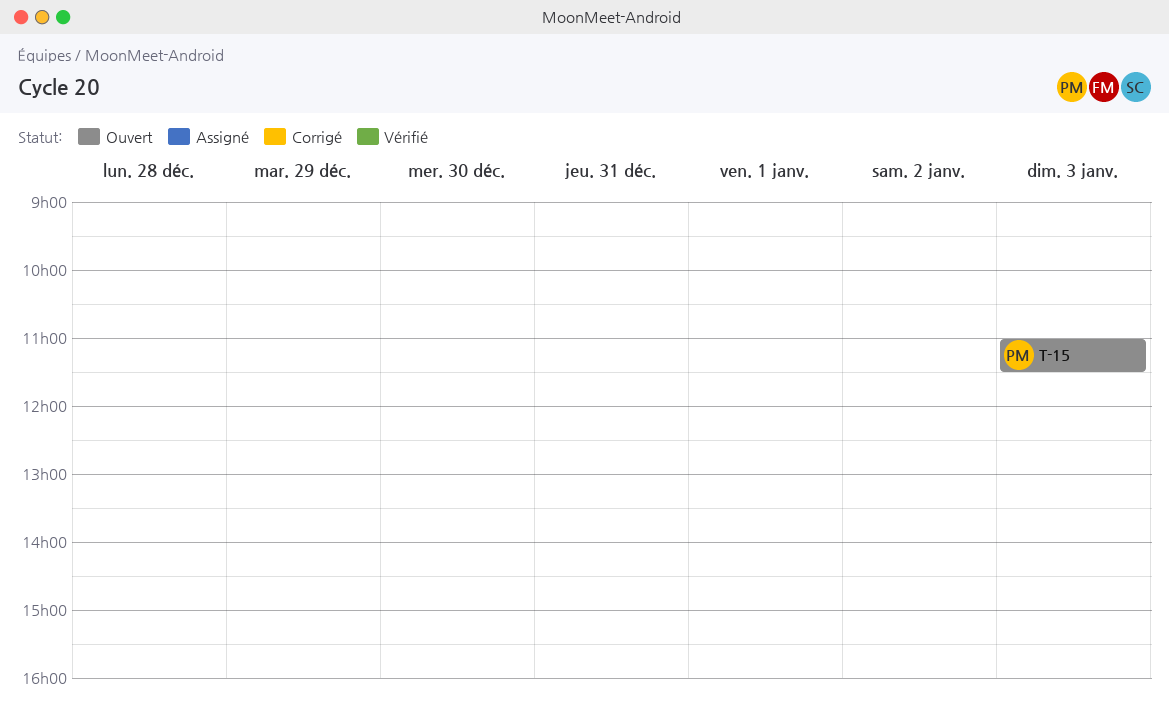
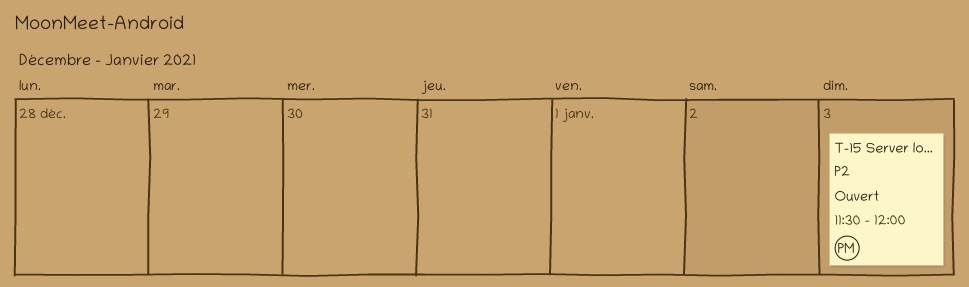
T-15, begins: 11:00 -> 11:30
T-15, ends: 11:30 -> 12:00

